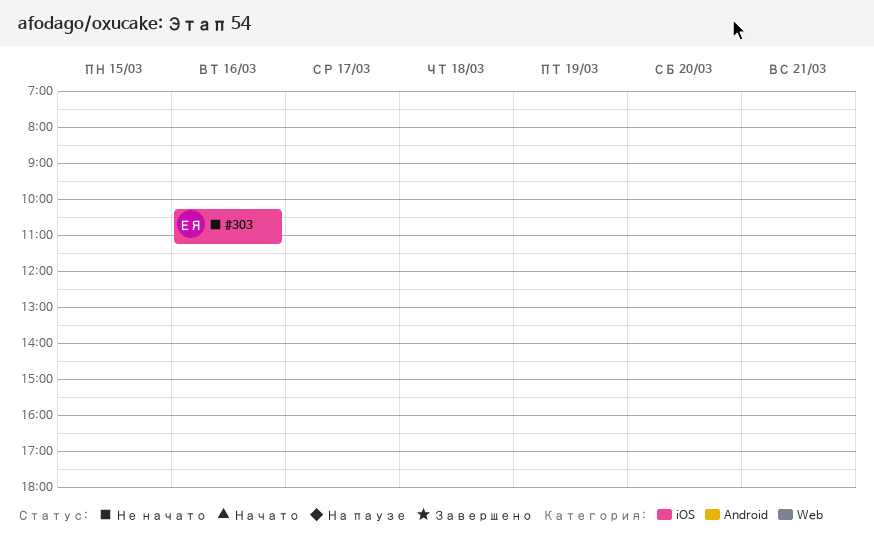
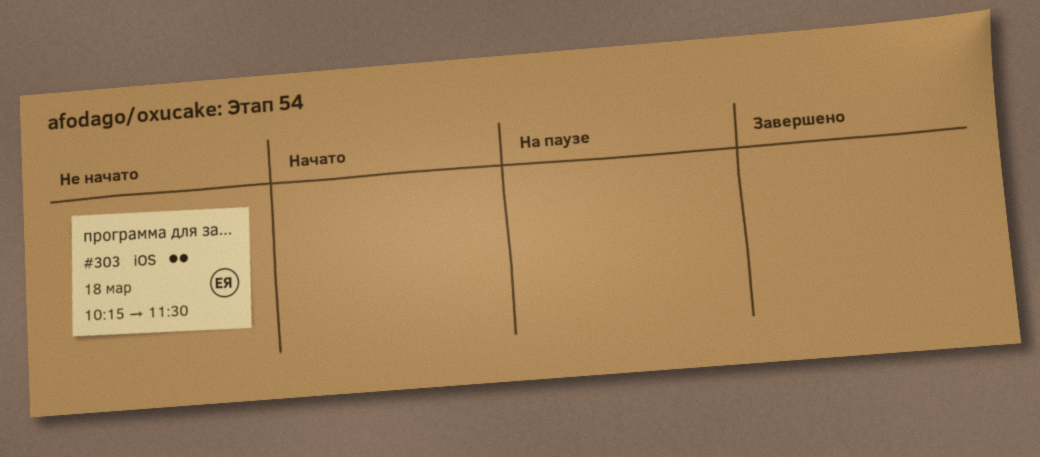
#303, day: Mar 16 -> Mar 18
#303, ends: 11:15 -> 11:30

